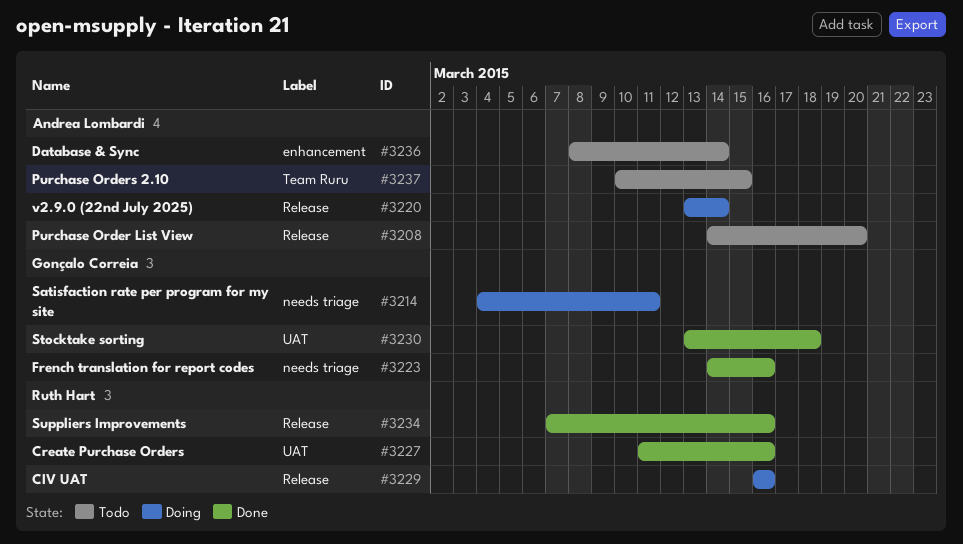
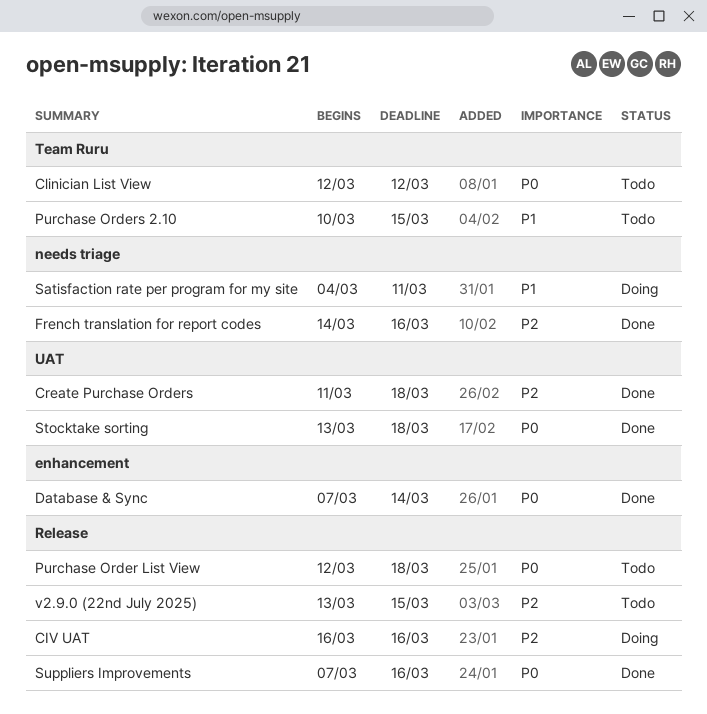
Clinician List View: none -> present
Create Purchase Orders, due: Mar 16 -> Mar 18
Database & Sync, status: Todo -> Done
Database & Sync, start: Mar 8 -> Mar 7
Purchase Order List View, start: Mar 14 -> Mar 12
Purchase Order List View, due: Mar 20 -> Mar 18
v2.9.0 (22nd July 2025), status: Doing -> Todo
v2.9.0 (22nd July 2025), due: Mar 14 -> Mar 15

